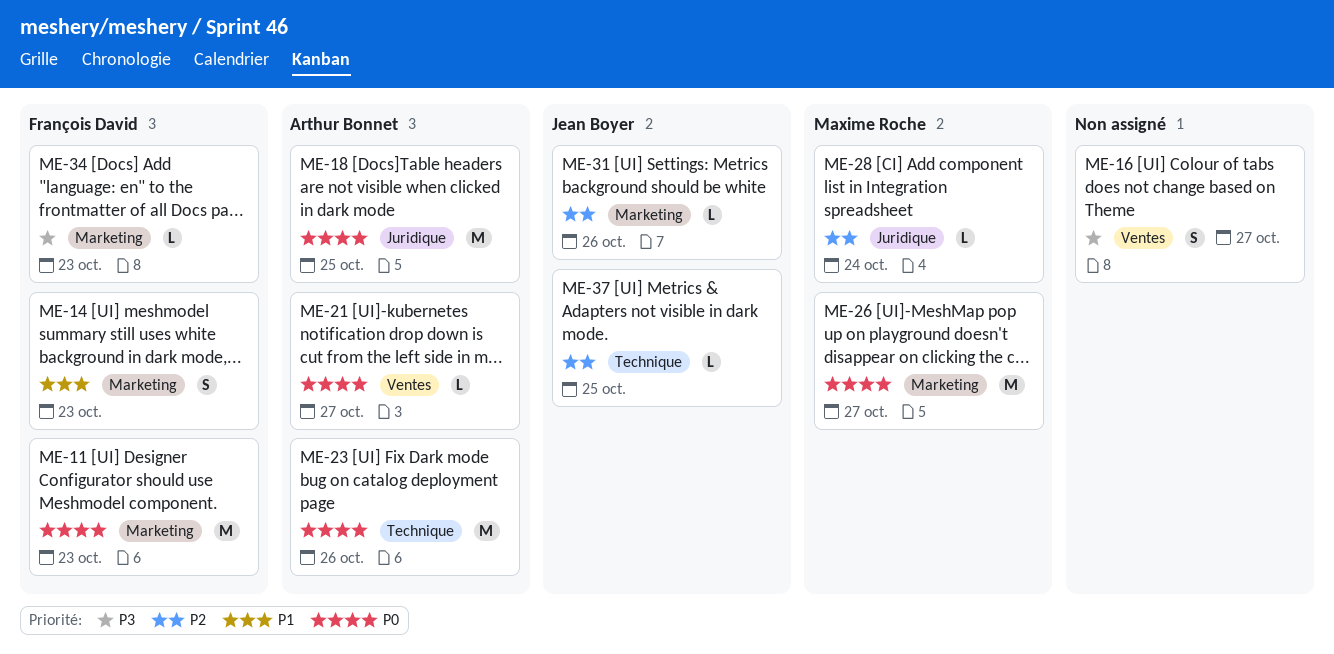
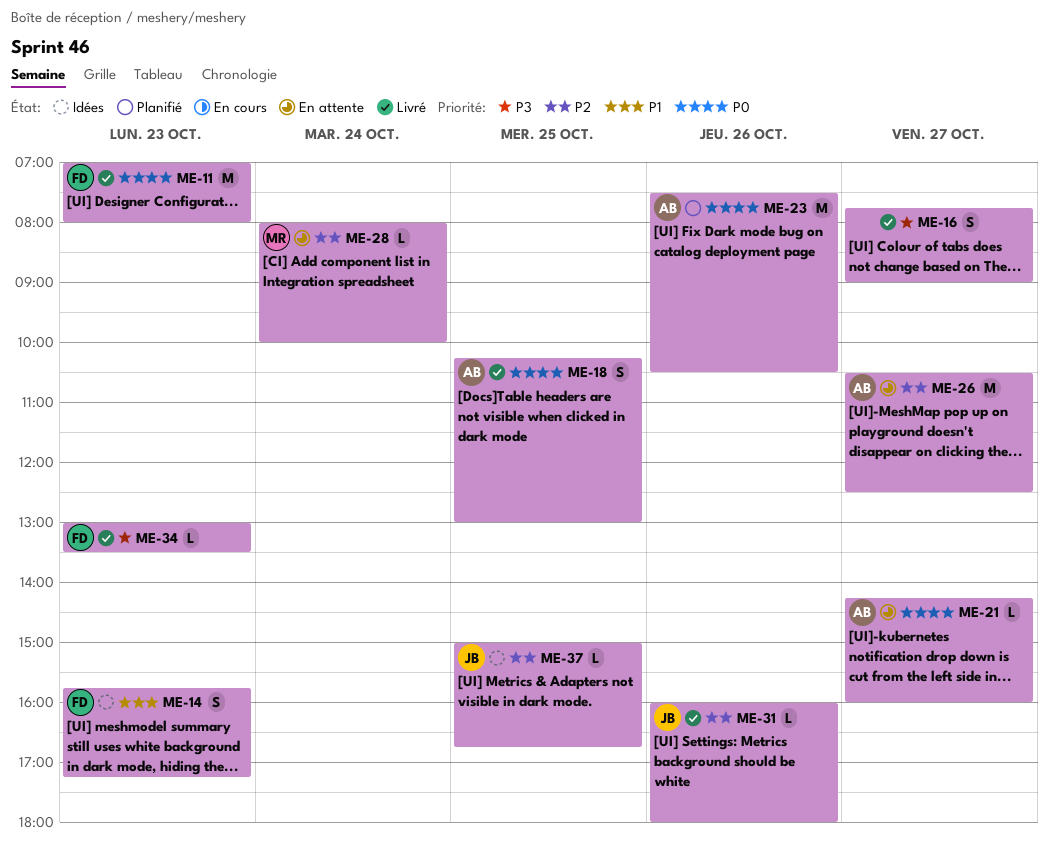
ME-18, estimate: M -> S
ME-26, owner: Maxime Roche -> Arthur Bonnet
ME-26, priority: P0 -> P2

